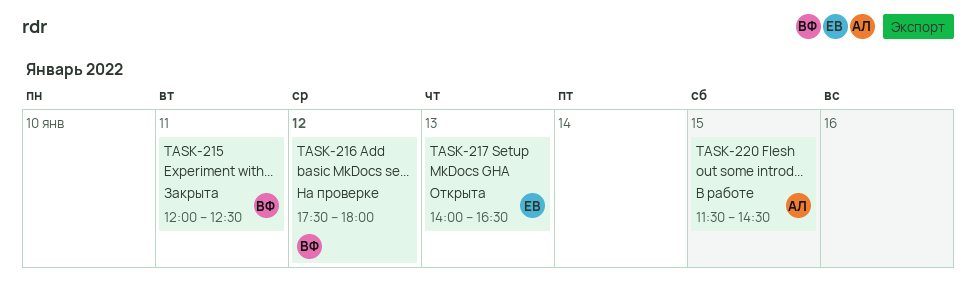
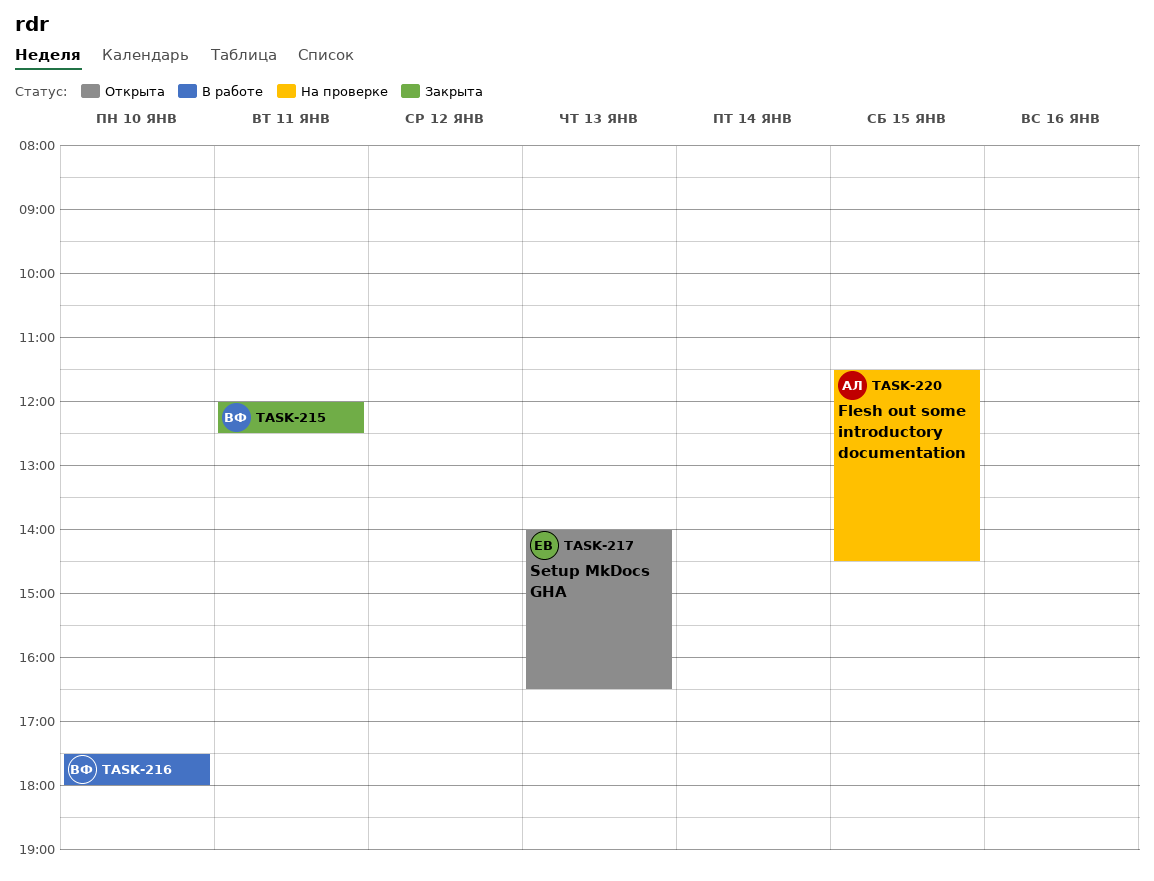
TASK-216, status: На проверке -> В работе
TASK-216, day: Jan 12 -> Jan 10
TASK-220, status: В работе -> На проверке

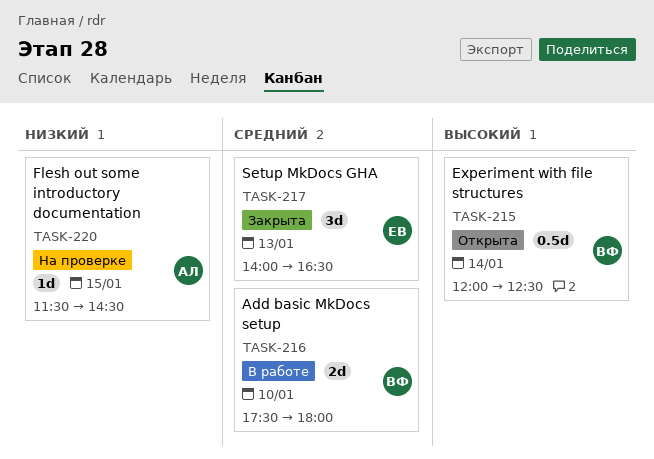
TASK-215, status: Закрыта -> Открыта
TASK-215, day: Jan 11 -> Jan 14
TASK-217, status: Открыта -> Закрыта

